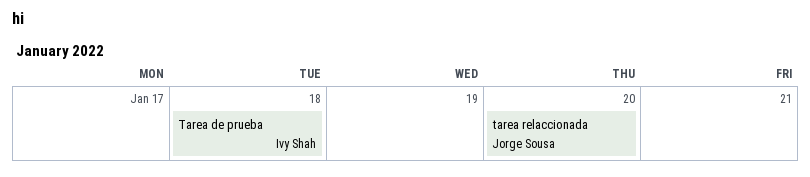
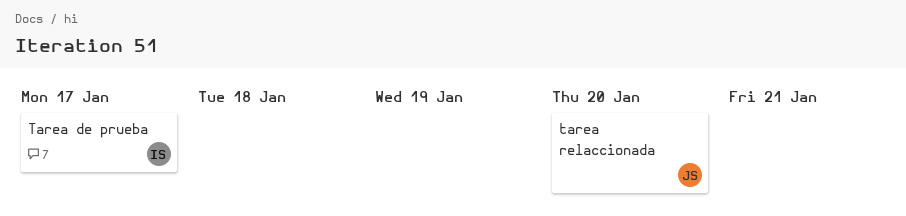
Tarea de prueba, due: Jan 18 -> Jan 17

